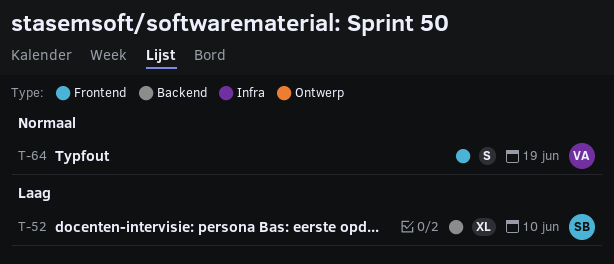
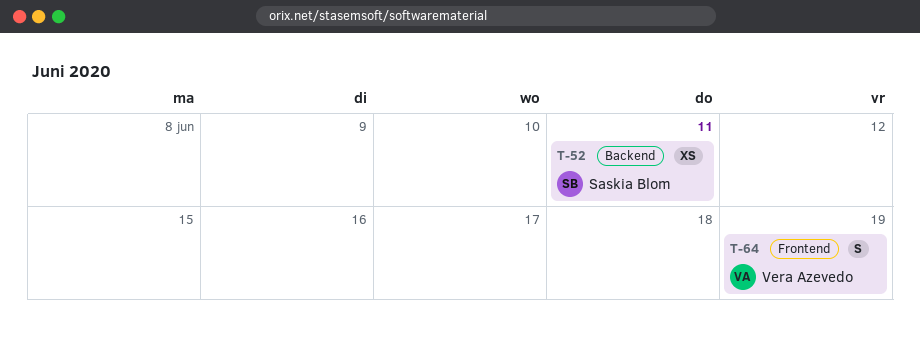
T-52, estimate: XL -> XS
T-52, due: Jun 10 -> Jun 11

